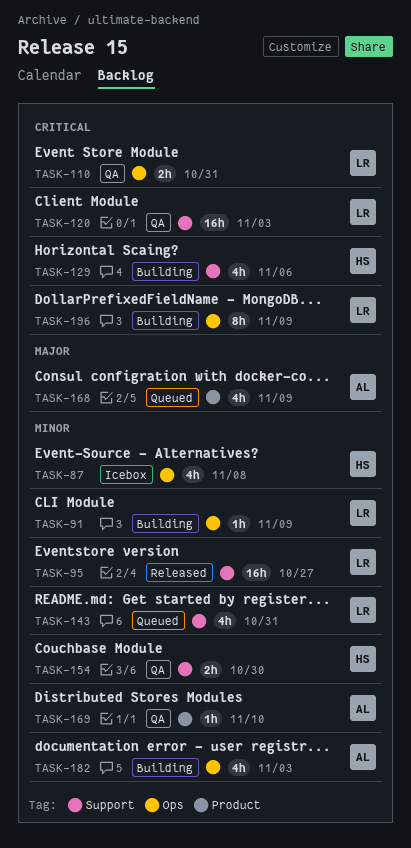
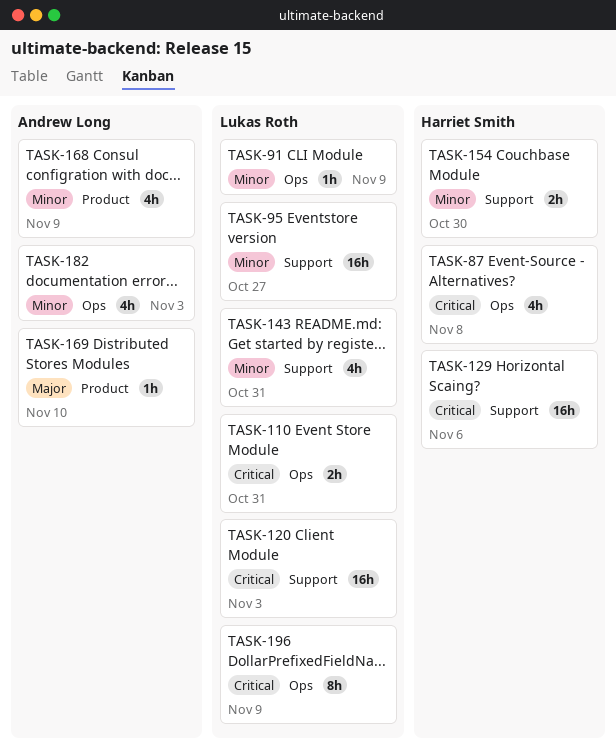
TASK-87, priority: Minor -> Critical
TASK-129, estimate: 4h -> 16h
TASK-168, priority: Major -> Minor
TASK-169, priority: Minor -> Major

